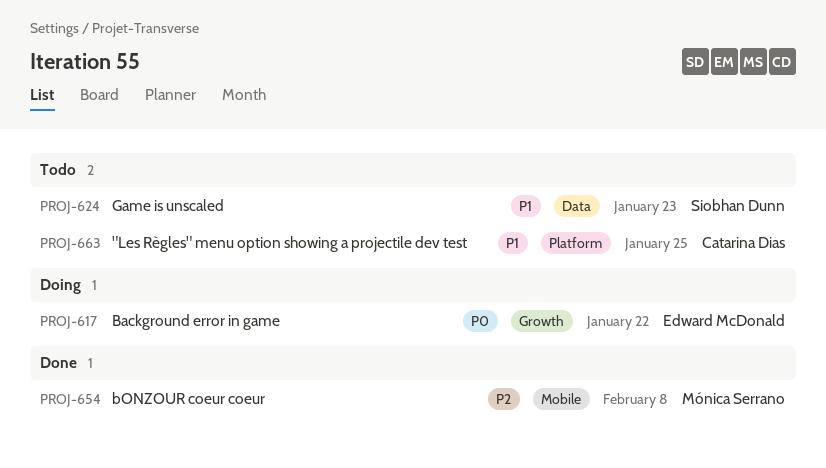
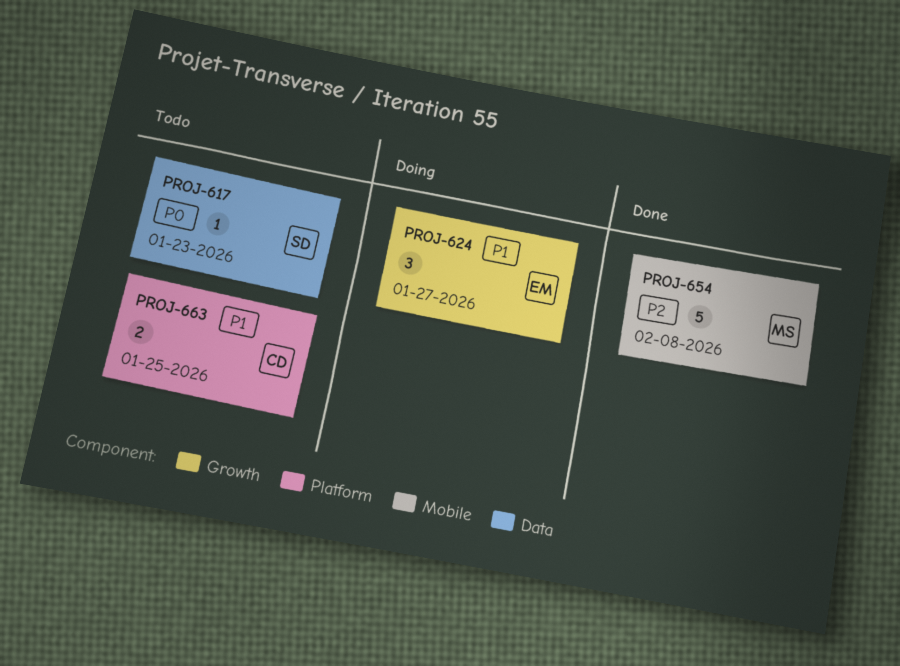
PROJ-617, status: Doing -> Todo
PROJ-617, owner: Edward McDonald -> Siobhan Dunn
PROJ-617, label: Growth -> Data
PROJ-617, due: Jan 22 -> Jan 23
PROJ-624, status: Todo -> Doing
PROJ-624, owner: Siobhan Dunn -> Edward McDonald
PROJ-624, label: Data -> Growth
PROJ-624, due: Jan 23 -> Jan 27

